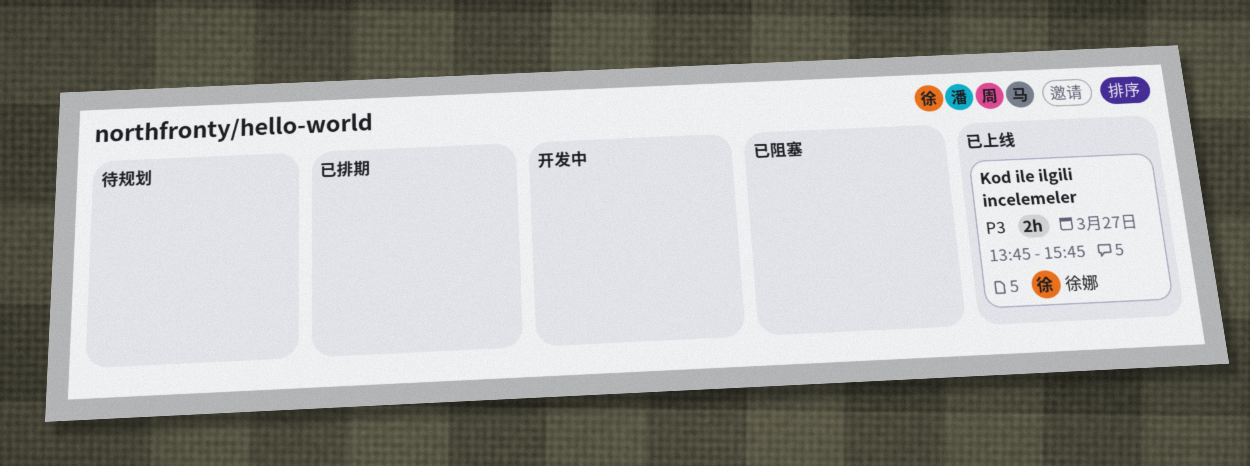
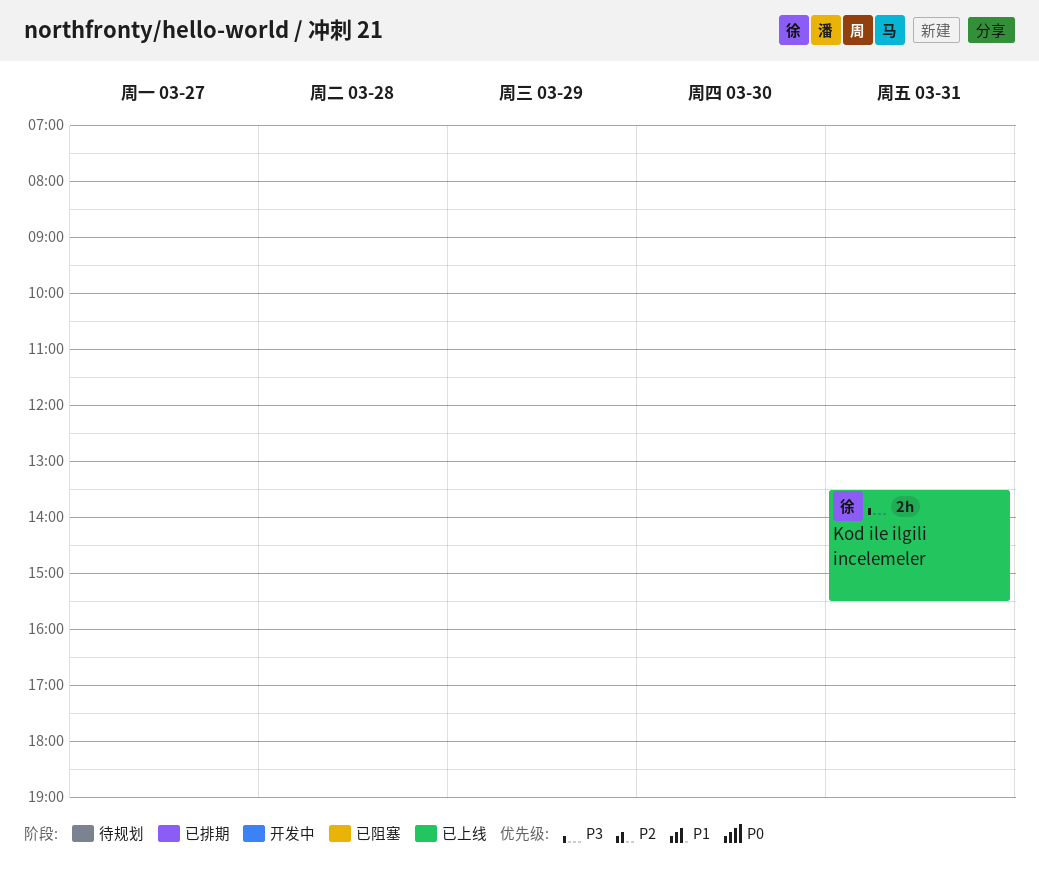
Kod ile ilgili incelemeler, day: Mar 27 -> Mar 31
Kod ile ilgili incelemeler, begins: 13:45 -> 13:30
Kod ile ilgili incelemeler, ends: 15:45 -> 15:30

